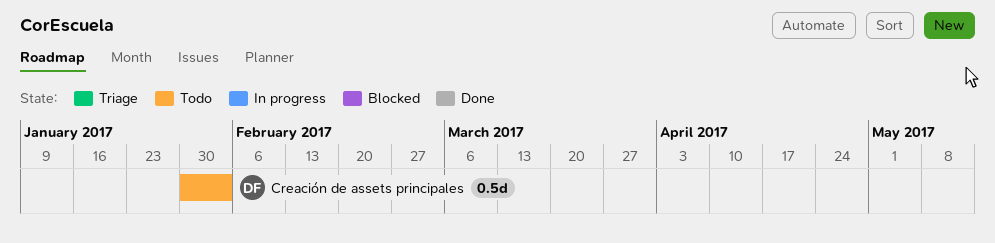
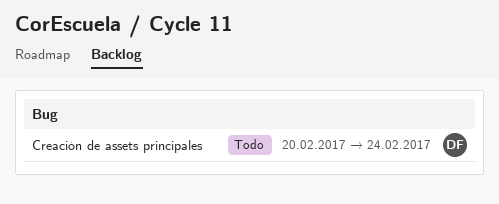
Creación de assets principales, start: Jan 30 -> Feb 20
Creación de assets principales, due: Feb 3 -> Feb 24

